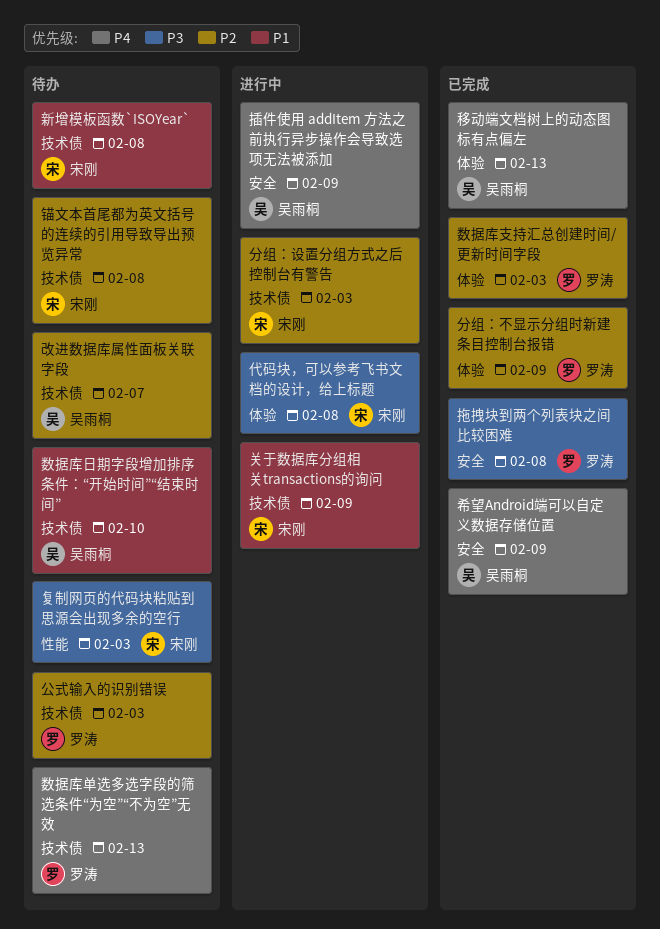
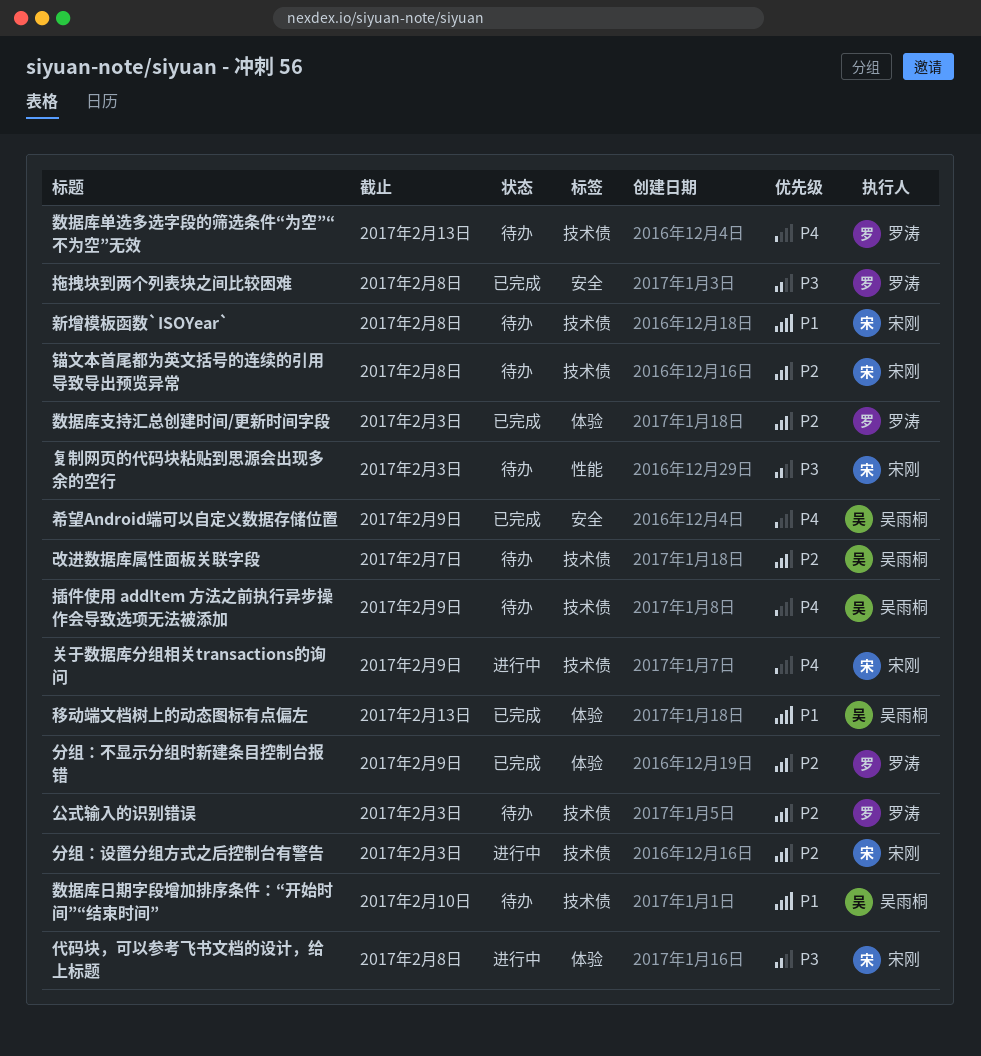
关于数据库分组相关transactions的询问, priority: P1 -> P4
插件使用 addItem 方法之前执行异步操作会导致选项无法被添加, status: 进行中 -> 待办
插件使用 addItem 方法之前执行异步操作会导致选项无法被添加, label: 安全 -> 技术债
移动端文档树上的动态图标有点偏左, priority: P4 -> P1

